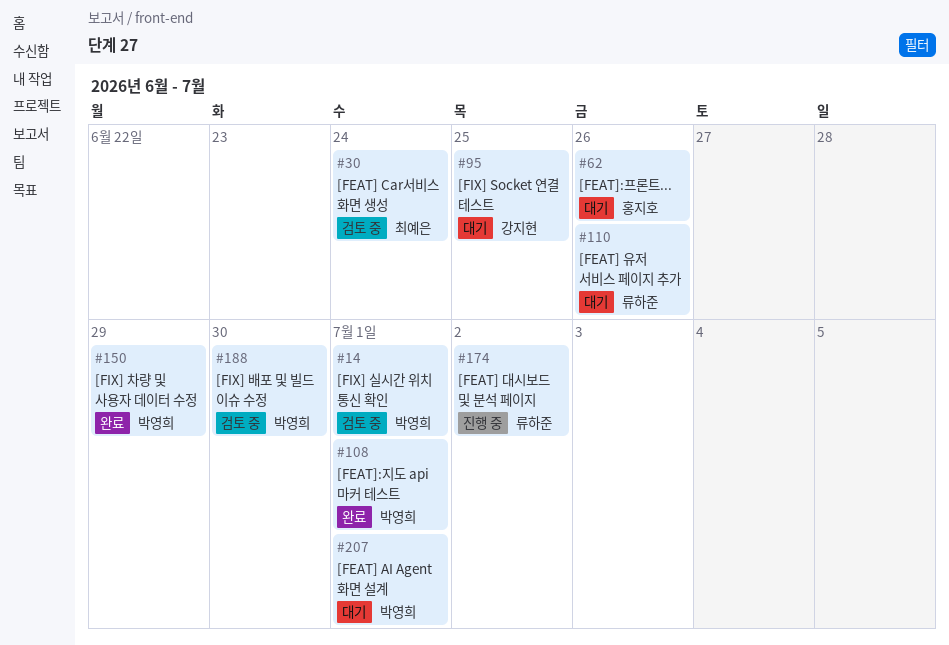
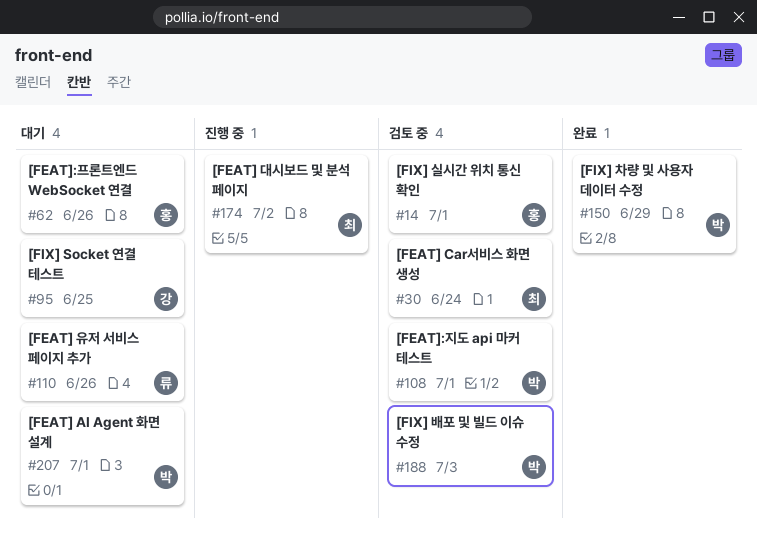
#14, owner: 박영희 -> 홍지호
#108, status: 완료 -> 검토 중
#174, owner: 류하준 -> 최예은
#188, due: Jun 30 -> Jul 3

